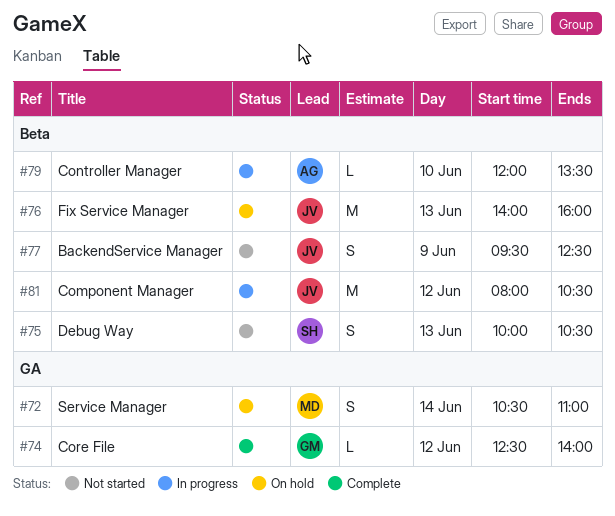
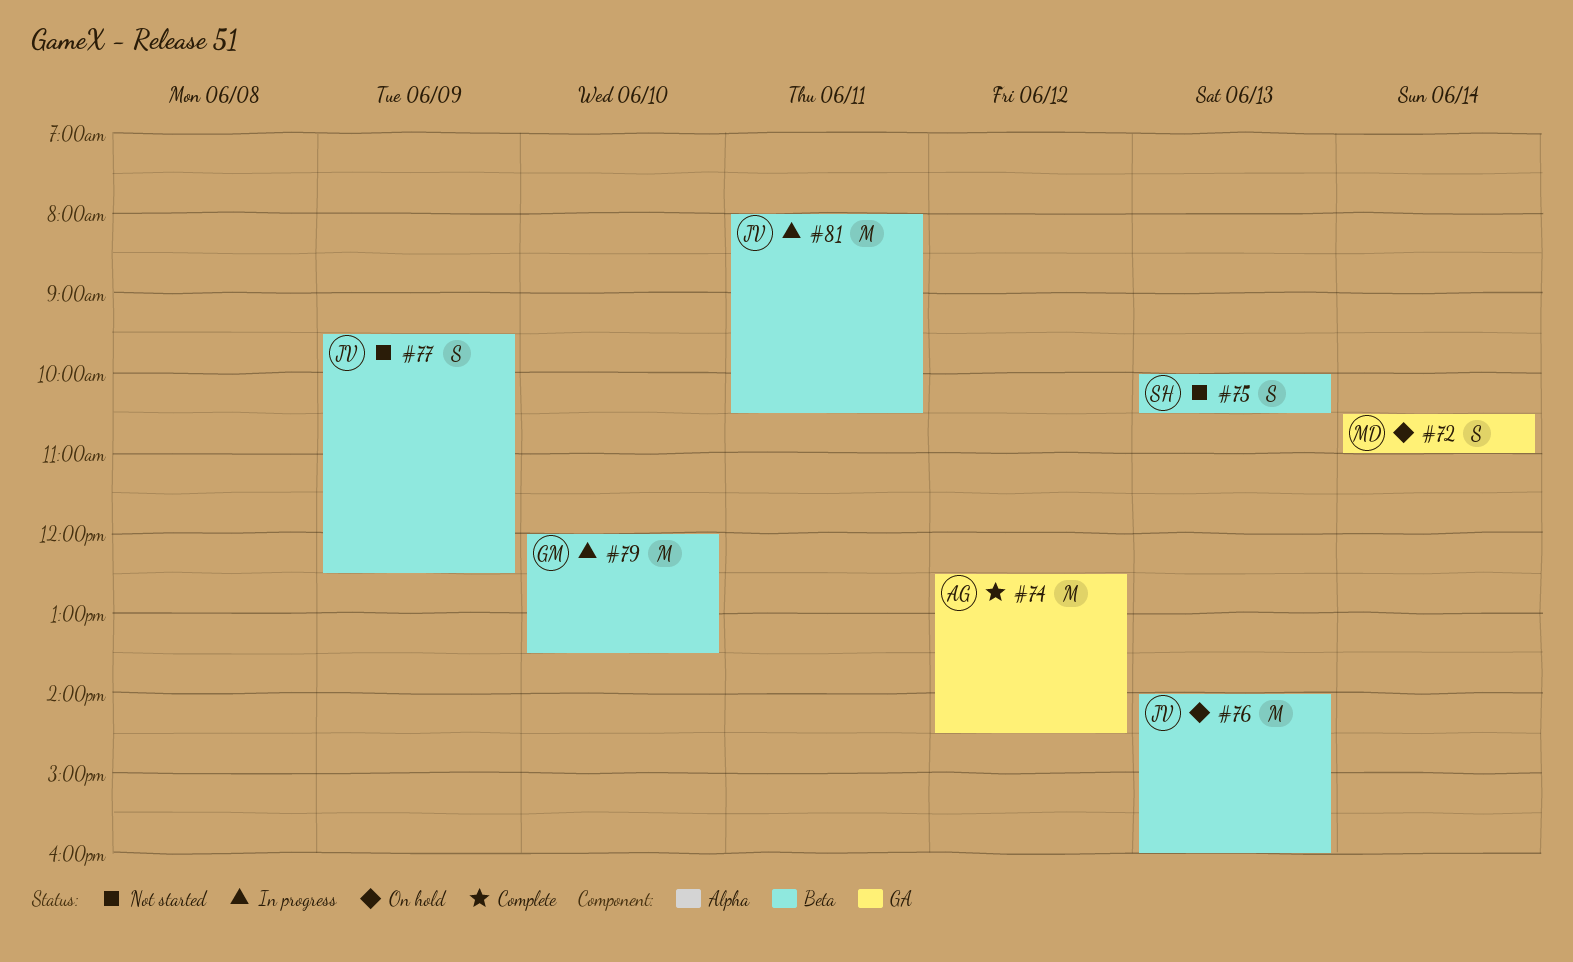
#74, owner: GM -> AG
#74, estimate: L -> M
#74, ends: 14:00 -> 14:30
#79, owner: AG -> GM
#79, estimate: L -> M
#81, day: Jun 12 -> Jun 11

